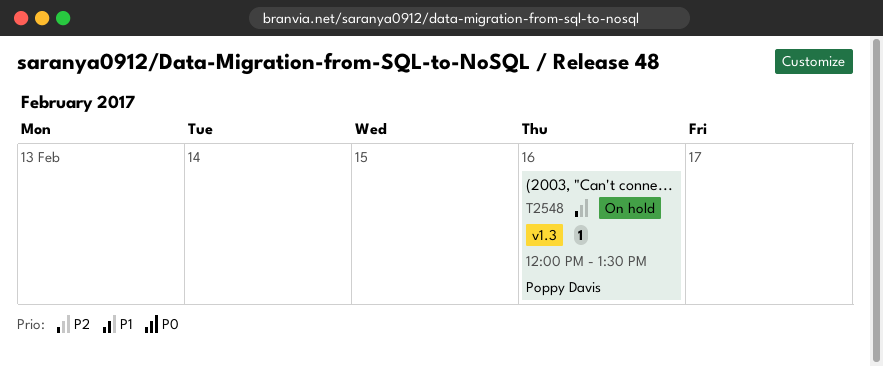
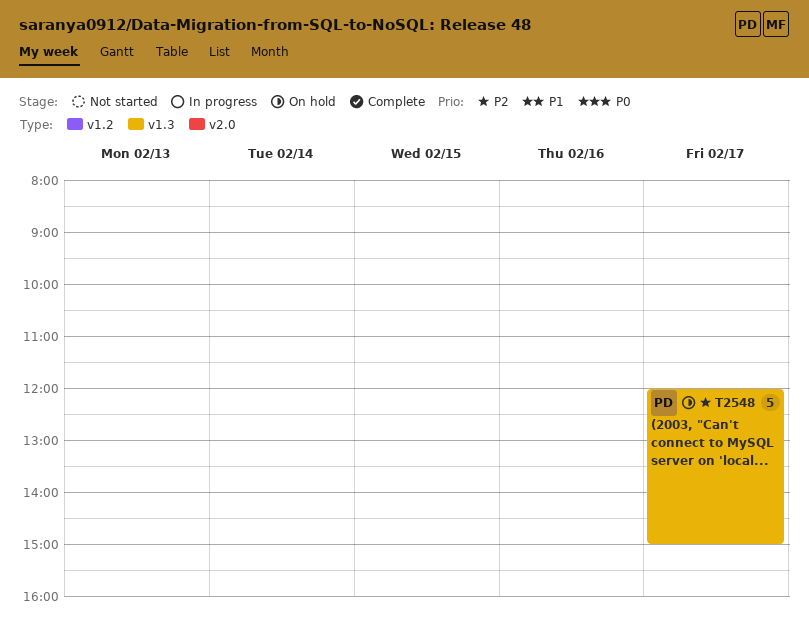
T2548, estimate: 1 -> 5
T2548, day: Feb 16 -> Feb 17
T2548, ends: 13:30 -> 15:00

